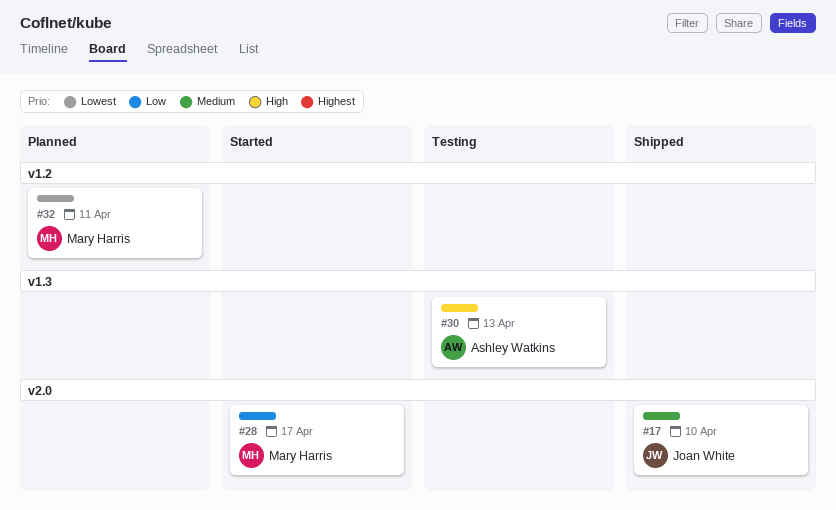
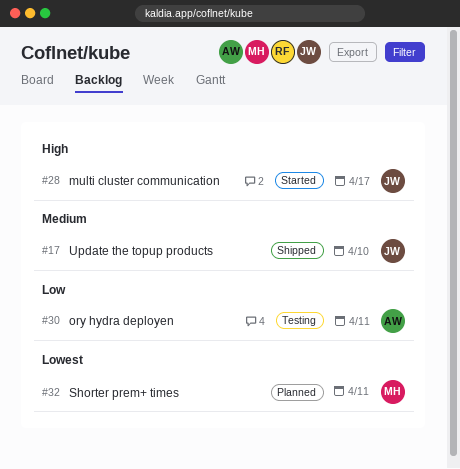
#28, owner: Mary Harris -> Joan White
#28, priority: Low -> High
#30, priority: High -> Low
#30, due: Apr 13 -> Apr 11

